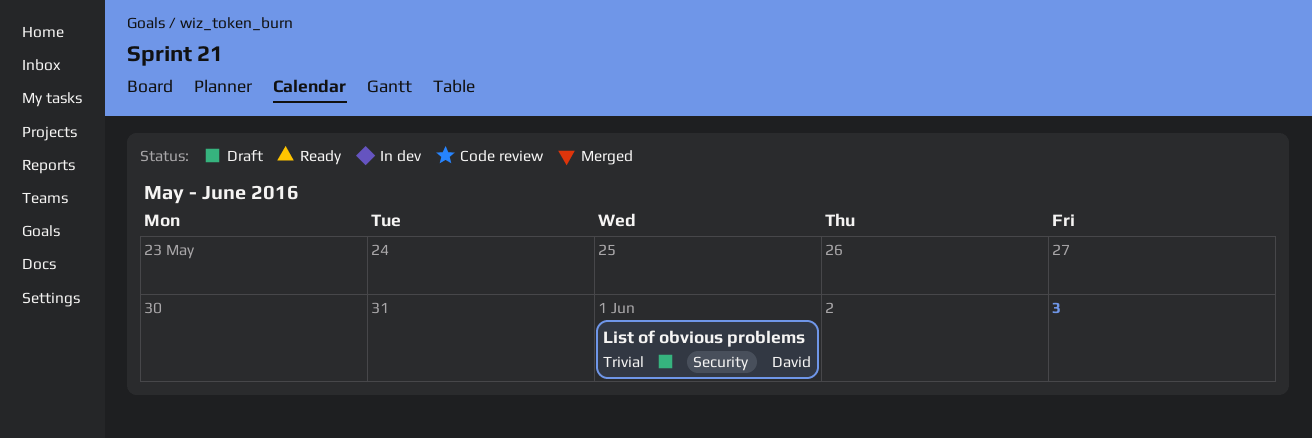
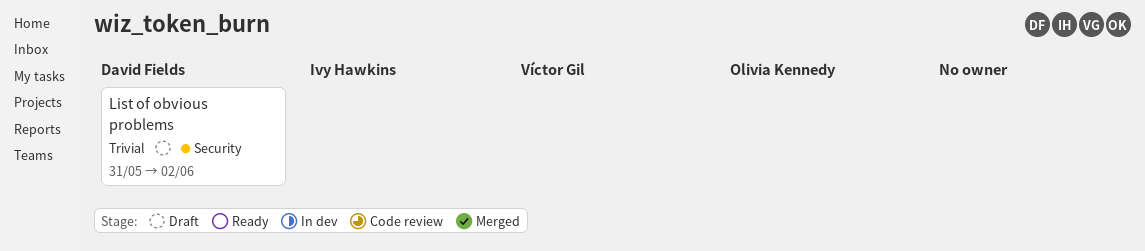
List of obvious problems, due: Jun 1 -> Jun 2

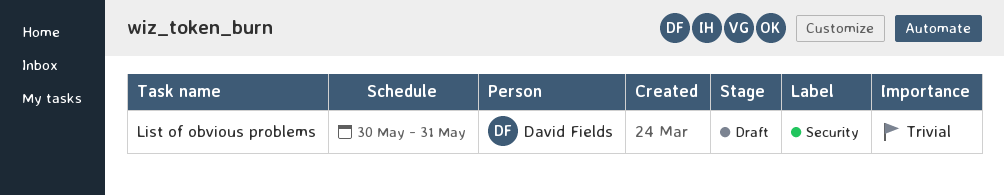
List of obvious problems, start: May 31 -> May 30
List of obvious problems, due: Jun 2 -> May 31

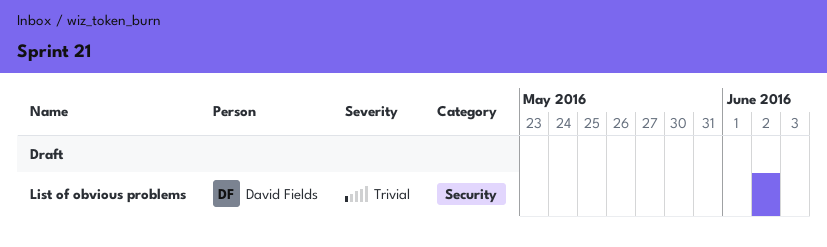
List of obvious problems, start: May 30 -> Jun 2
List of obvious problems, due: May 31 -> Jun 2

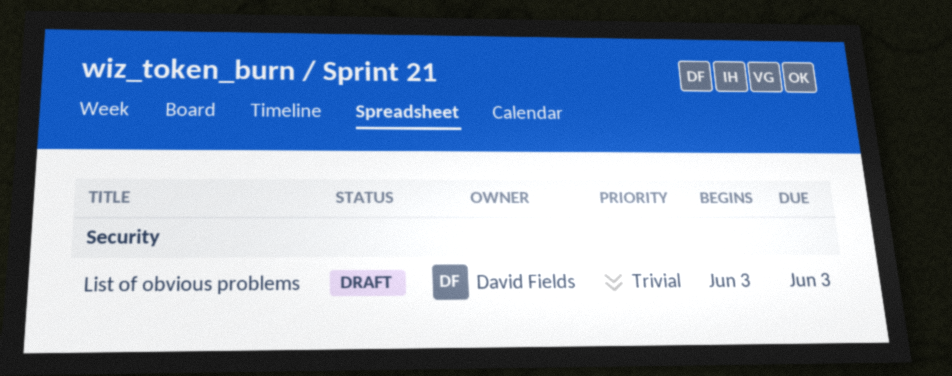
List of obvious problems, start: Jun 2 -> Jun 3
List of obvious problems, due: Jun 2 -> Jun 3

